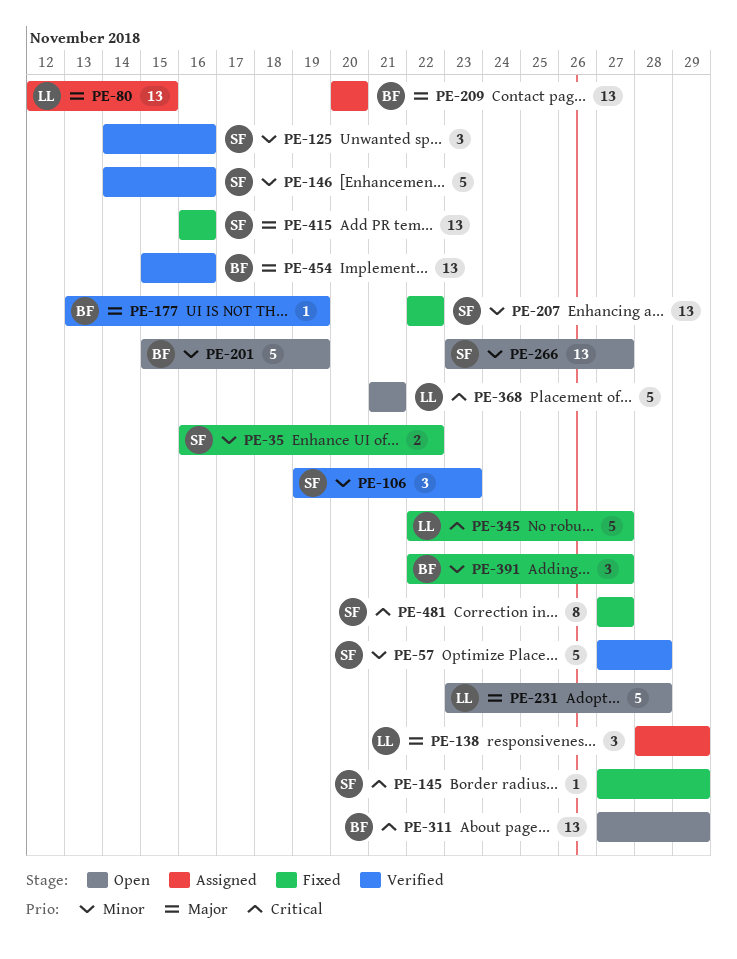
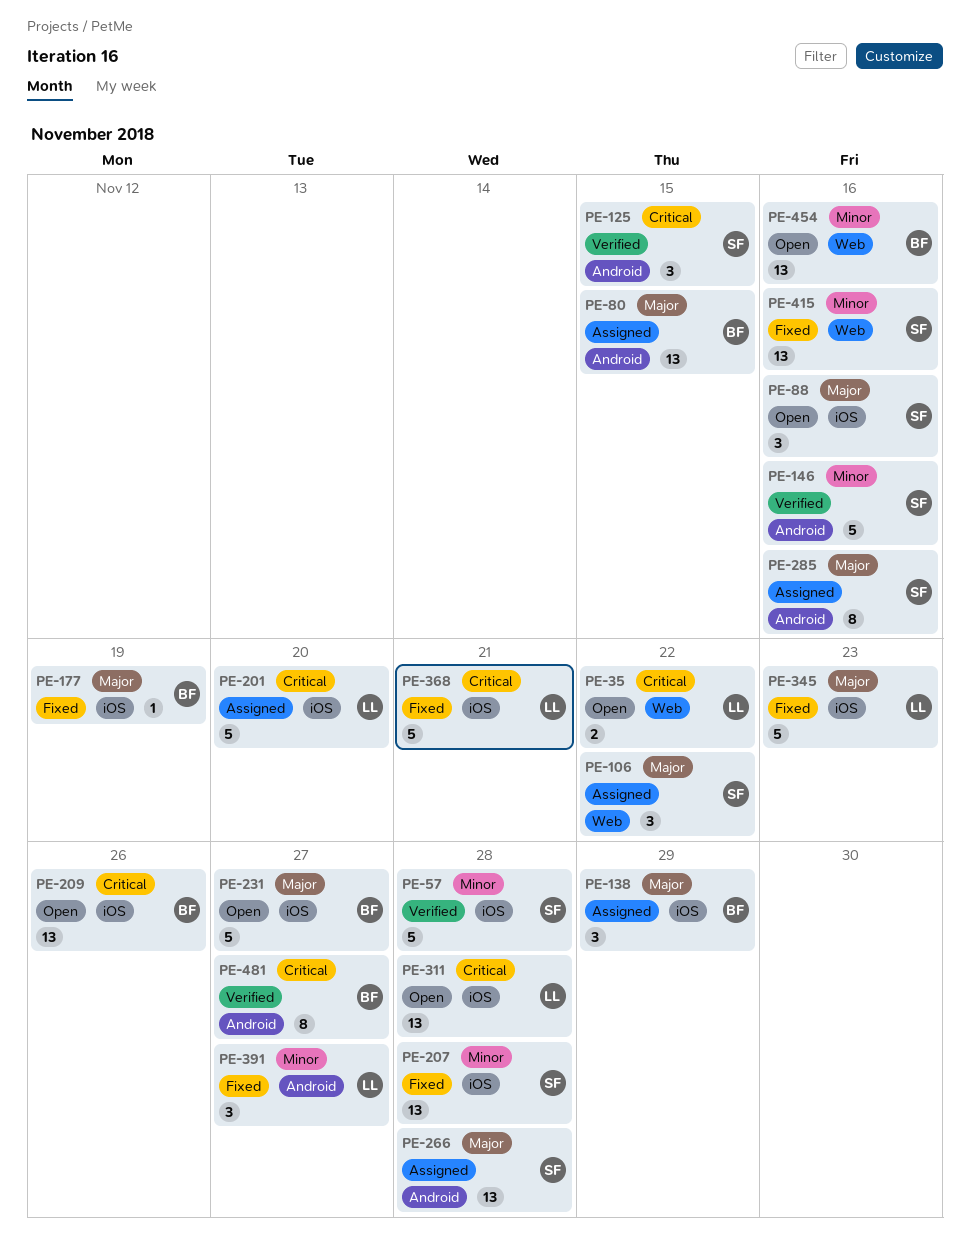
PE-35, status: Fixed -> Open
PE-35, owner: SF -> LL
PE-35, priority: Minor -> Critical
PE-80, owner: LL -> BF
PE-88: none -> present
PE-106, status: Verified -> Assigned
PE-106, priority: Minor -> Major
PE-106, due: Nov 23 -> Nov 22
PE-125, priority: Minor -> Critical
PE-125, due: Nov 16 -> Nov 15
PE-138, owner: LL -> BF
PE-145: present -> none
PE-177, status: Verified -> Fixed
PE-201, status: Open -> Assigned
PE-201, owner: BF -> LL
PE-201, priority: Minor -> Critical
PE-201, due: Nov 19 -> Nov 20
PE-207, due: Nov 22 -> Nov 28
PE-209, status: Assigned -> Open
PE-209, priority: Major -> Critical
PE-209, due: Nov 20 -> Nov 26
PE-231, owner: LL -> BF
PE-231, due: Nov 28 -> Nov 27
PE-266, status: Open -> Assigned
PE-266, priority: Minor -> Major
PE-266, due: Nov 27 -> Nov 28
PE-285: none -> present
PE-311, owner: BF -> LL
PE-311, due: Nov 29 -> Nov 28
PE-345, priority: Critical -> Major
PE-345, due: Nov 27 -> Nov 23
PE-368, status: Open -> Fixed
PE-391, owner: BF -> LL
PE-415, priority: Major -> Minor
PE-454, status: Verified -> Open
PE-454, priority: Major -> Minor
PE-481, status: Fixed -> Verified
PE-481, owner: SF -> BF

